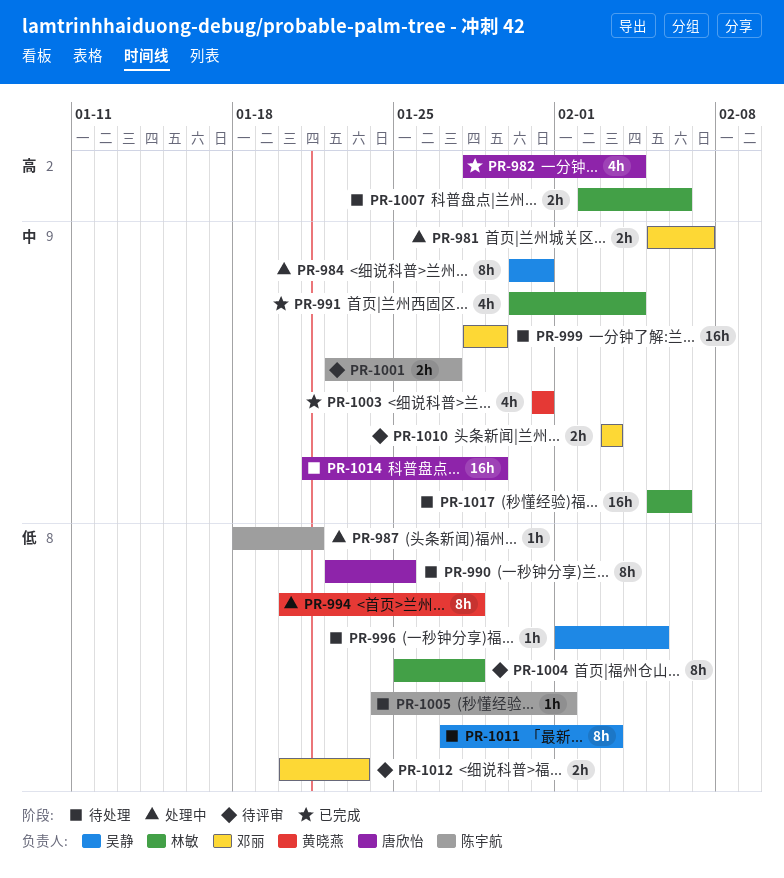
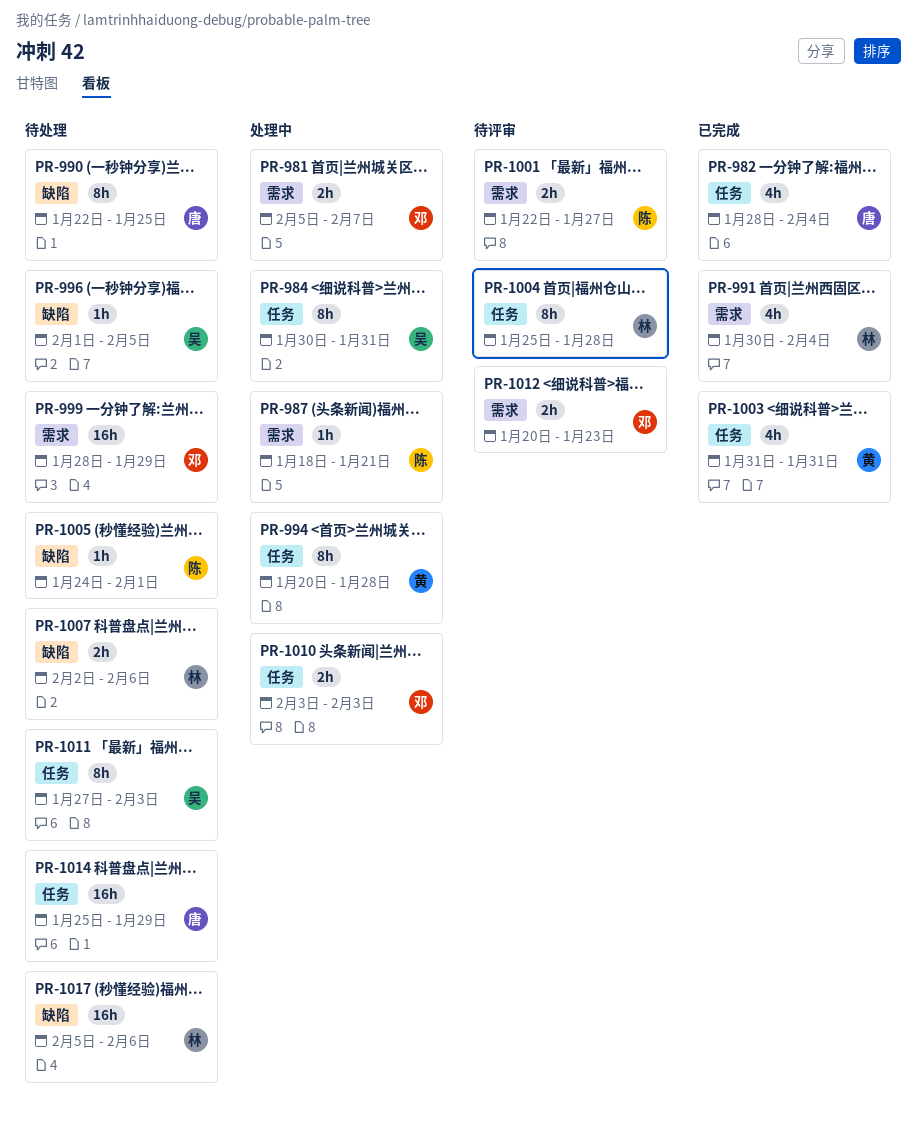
PR-1010, status: 待评审 -> 处理中
PR-1014, start: Jan 21 -> Jan 25

